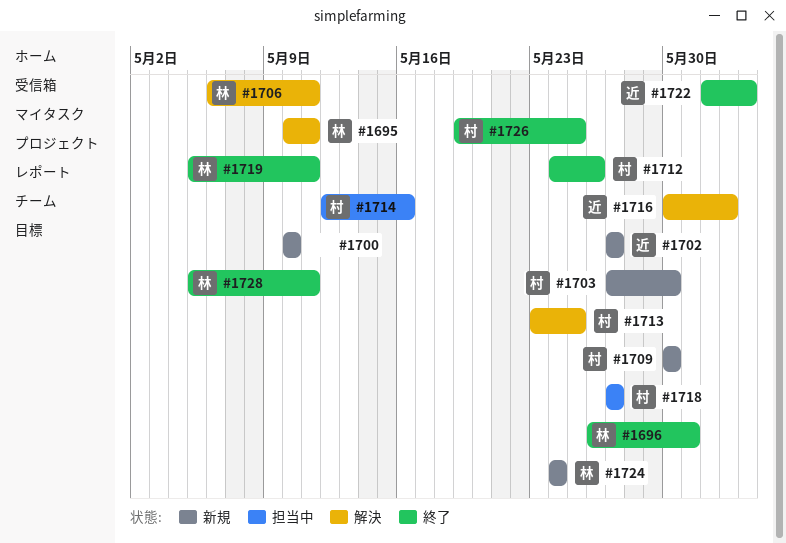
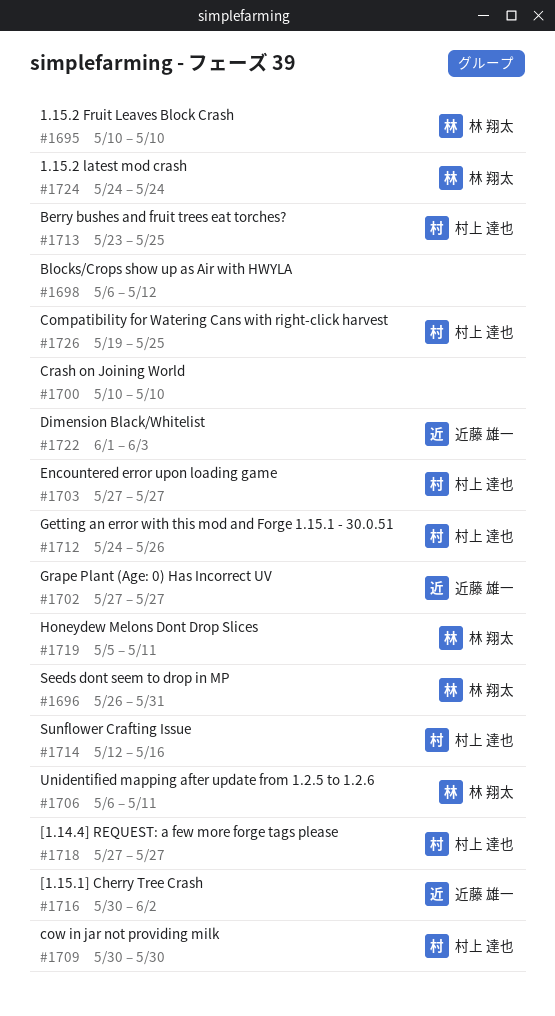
#1695, due: May 11 -> May 10
#1698: none -> present
#1703, due: May 30 -> May 27
#1728: present -> none

